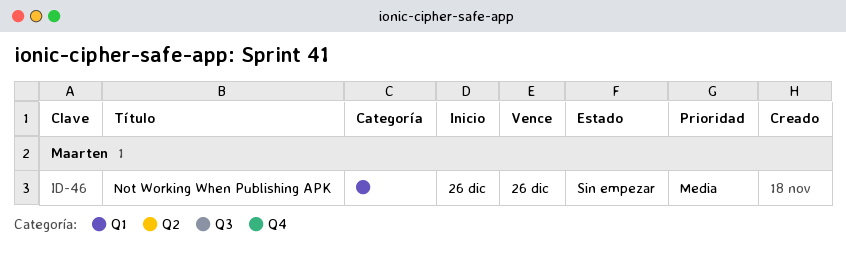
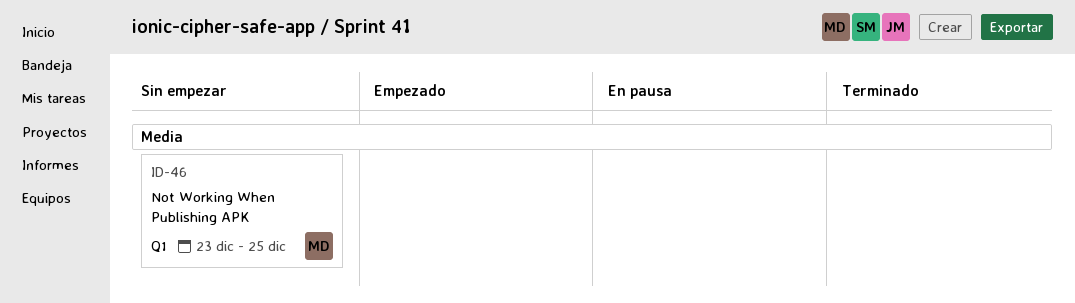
ID-46, start: Dec 26 -> Dec 23
ID-46, due: Dec 26 -> Dec 25

